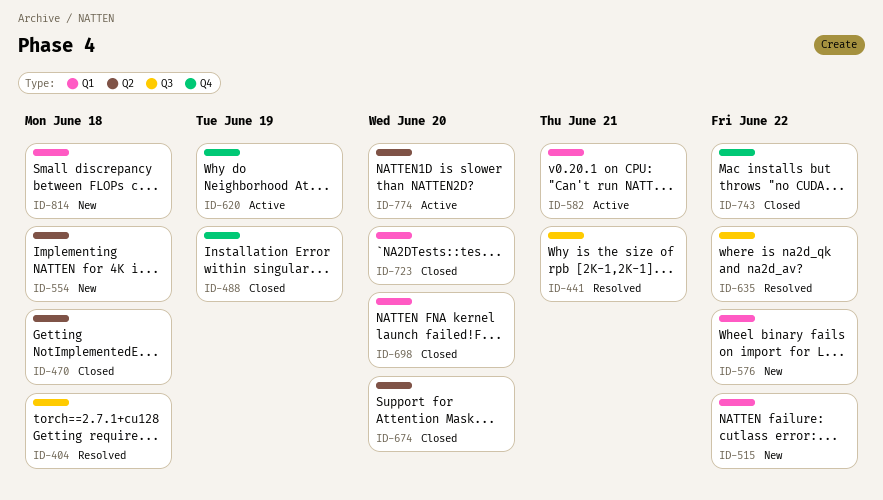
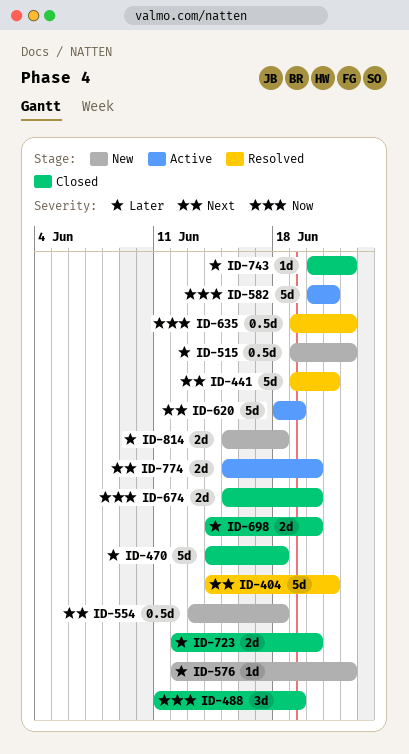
ID-404, due: Jun 18 -> Jun 21

